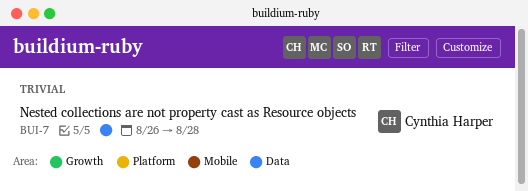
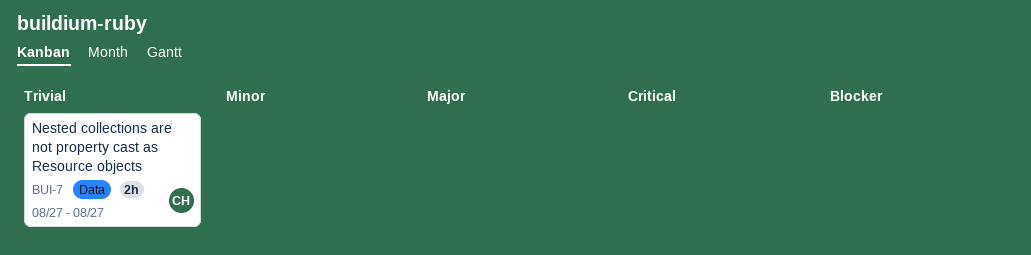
BUI-7, start: Aug 26 -> Aug 27
BUI-7, due: Aug 28 -> Aug 27

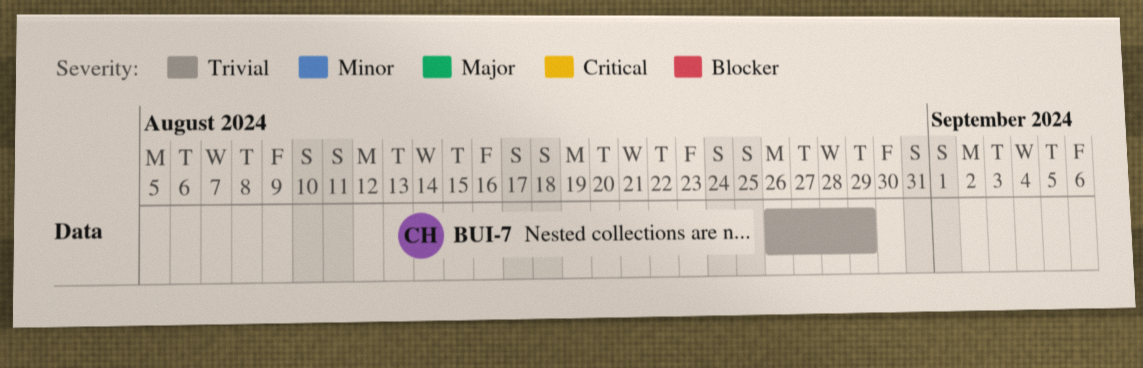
BUI-7, start: Aug 27 -> Aug 26
BUI-7, due: Aug 27 -> Aug 29

